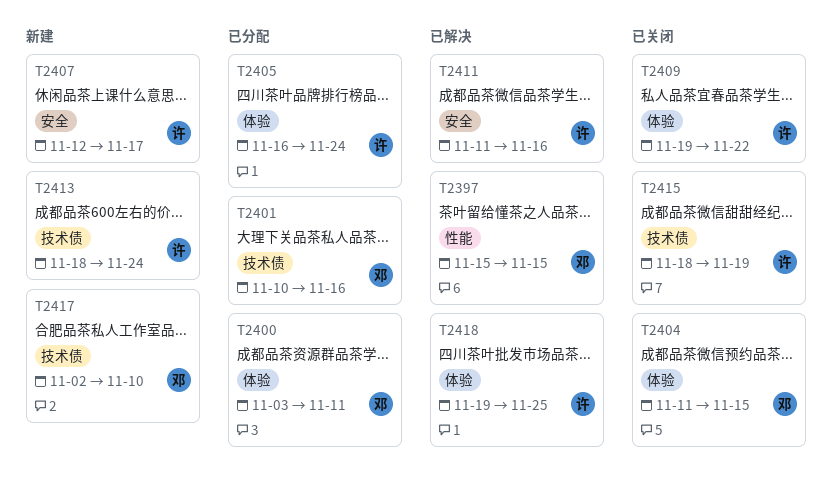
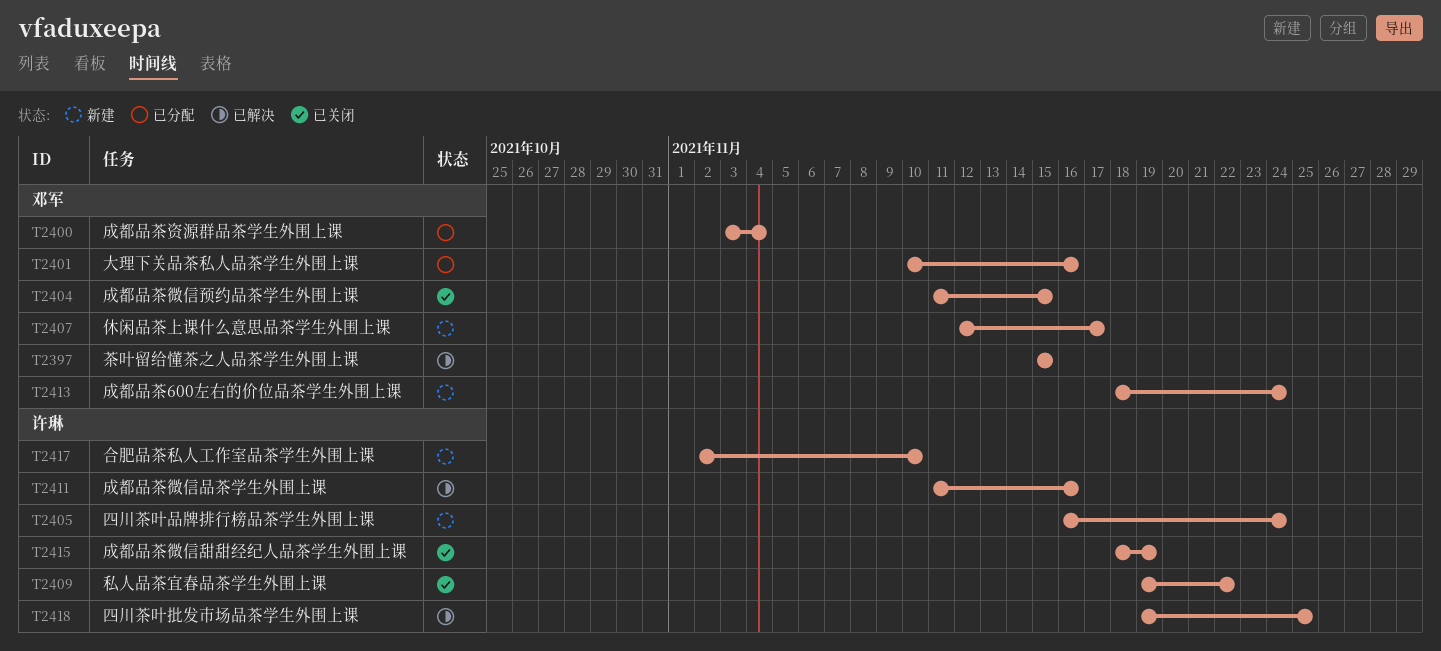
T2400, due: Nov 11 -> Nov 4
T2405, status: 已分配 -> 新建
T2407, owner: 许琳 -> 邓军
T2413, owner: 许琳 -> 邓军
T2417, owner: 邓军 -> 许琳

